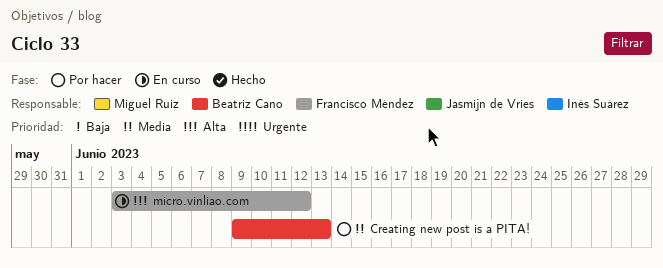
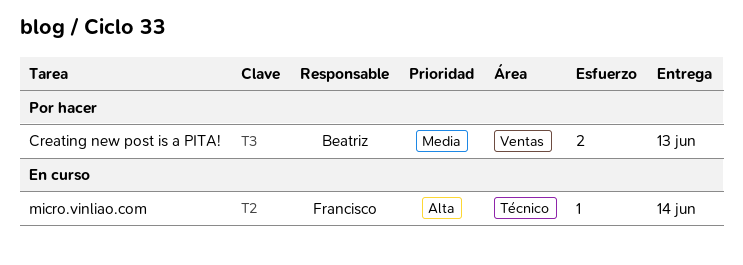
micro.vinliao.com, due: Jun 12 -> Jun 14

